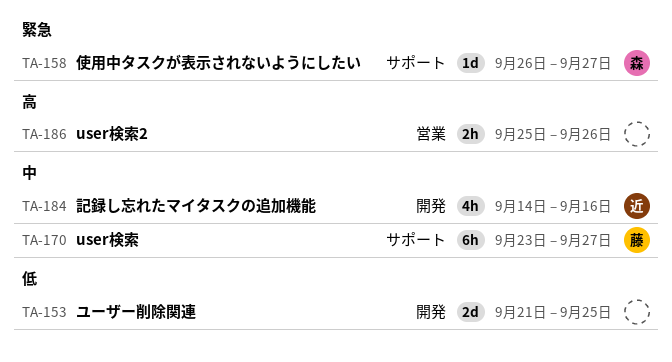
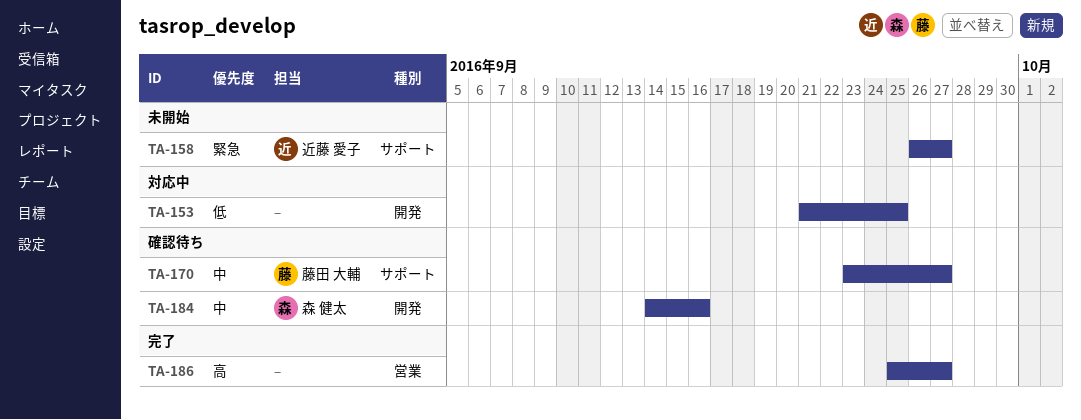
TA-158, owner: 森 健太 -> 近藤 愛子
TA-184, owner: 近藤 愛子 -> 森 健太
TA-186, due: Sep 26 -> Sep 27

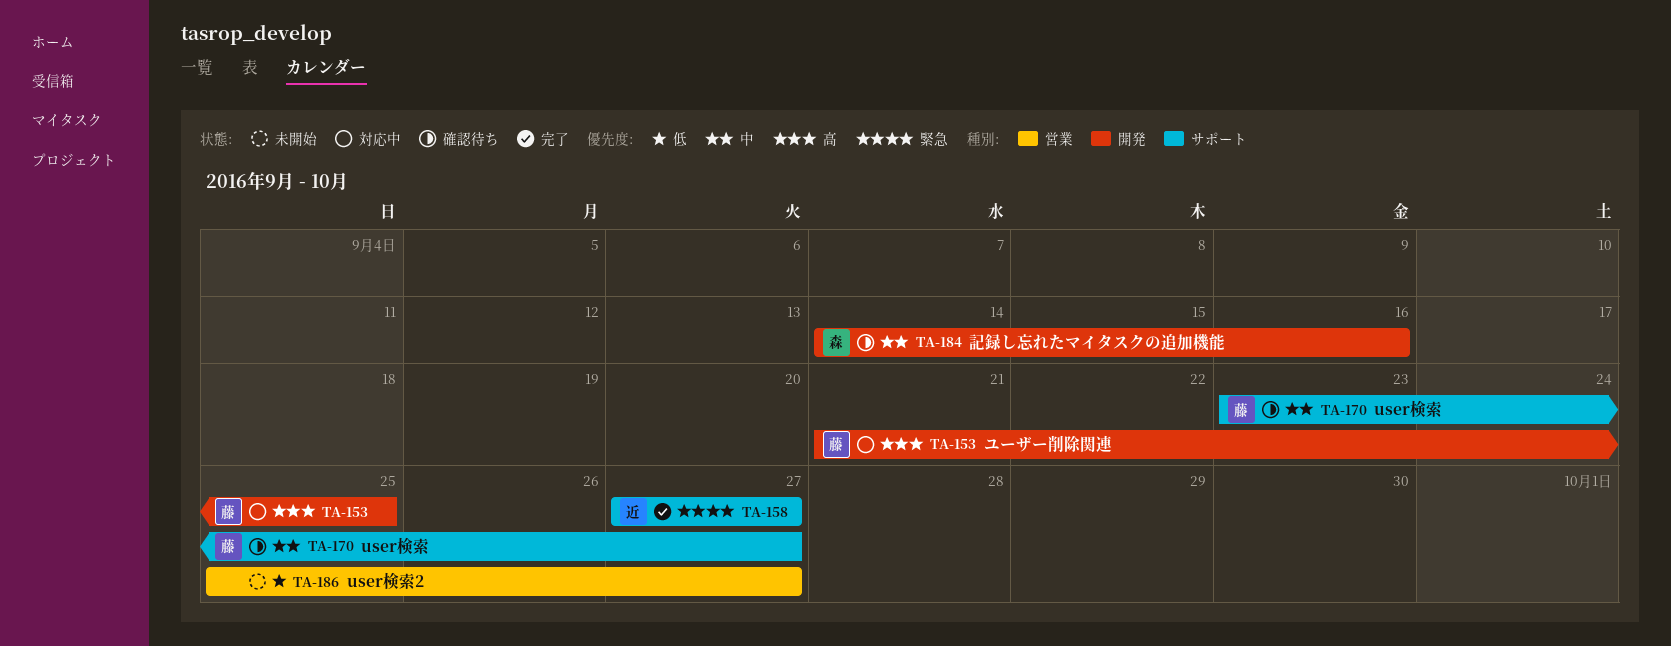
TA-153, owner: none -> 藤田 大輔
TA-153, priority: 低 -> 高
TA-158, status: 未開始 -> 完了
TA-158, start: Sep 26 -> Sep 27
TA-186, status: 完了 -> 未開始
TA-186, priority: 高 -> 低

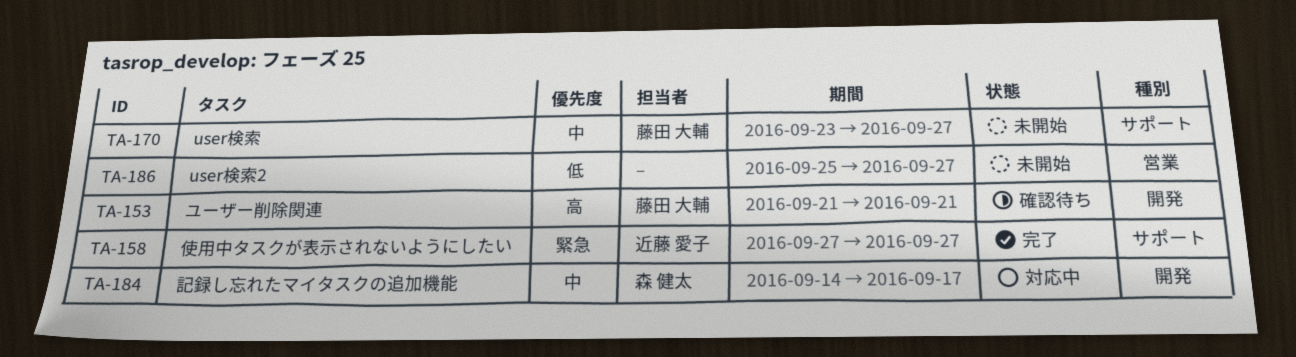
TA-153, status: 対応中 -> 確認待ち
TA-153, due: Sep 25 -> Sep 21
TA-170, status: 確認待ち -> 未開始
TA-184, status: 確認待ち -> 対応中
TA-184, due: Sep 16 -> Sep 17

